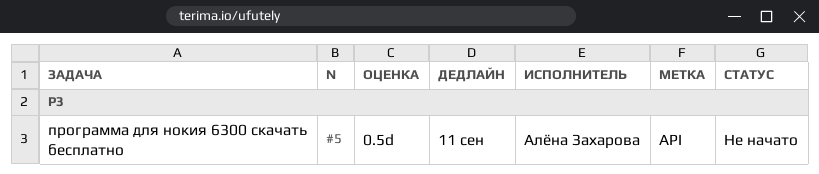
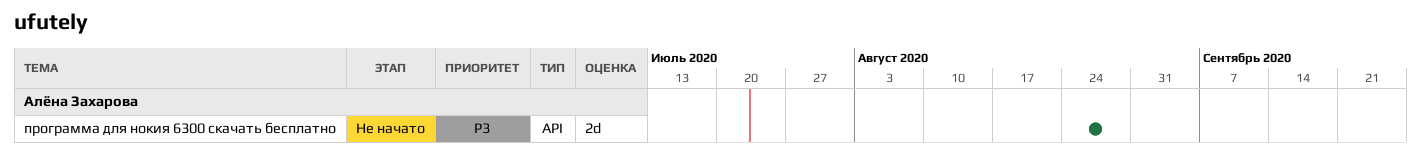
программа для нокия 6300 скачать бесплатно, estimate: 0.5d -> 2d
программа для нокия 6300 скачать бесплатно, due: Sep 11 -> Aug 28

